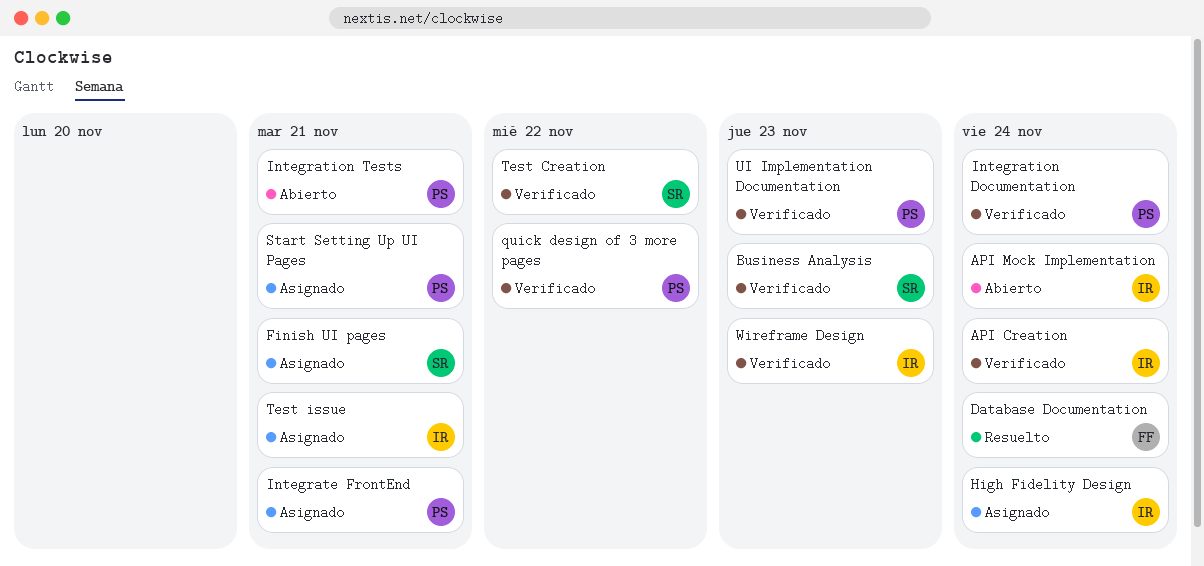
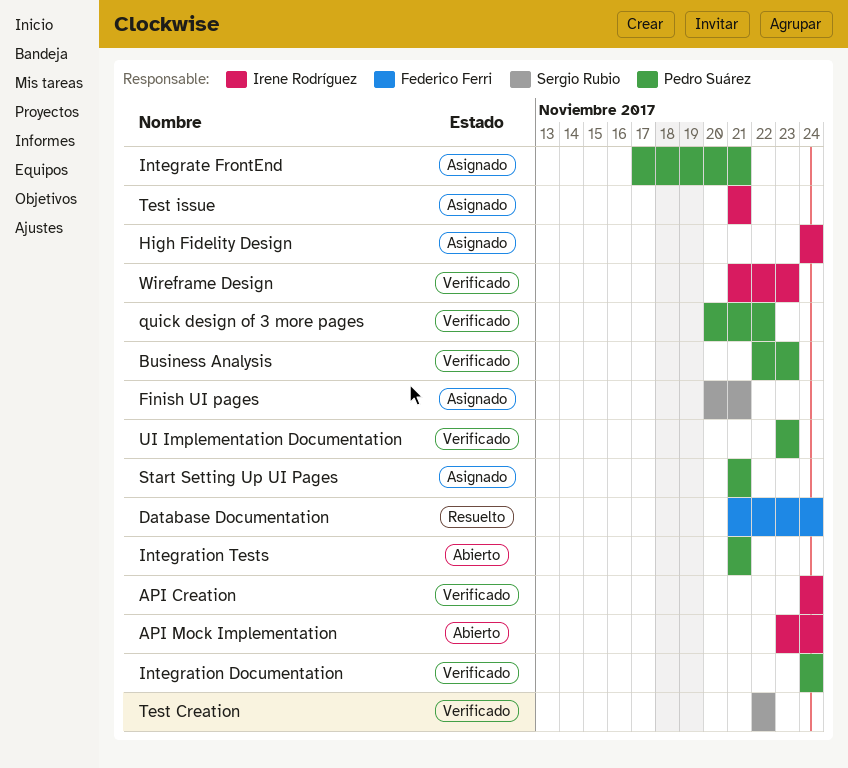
Business Analysis, owner: Sergio Rubio -> Pedro Suárez

